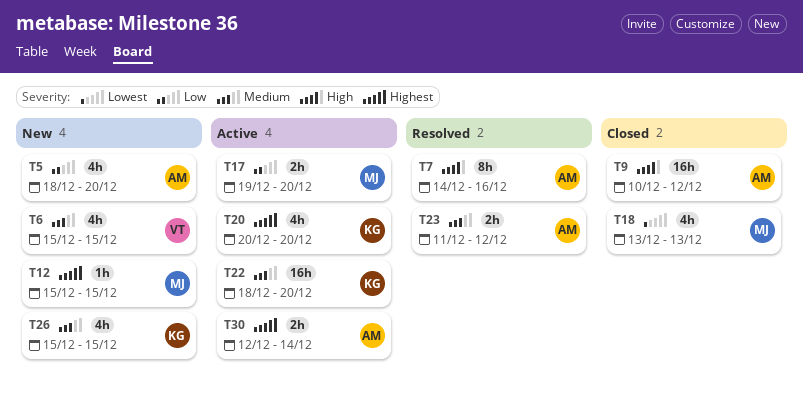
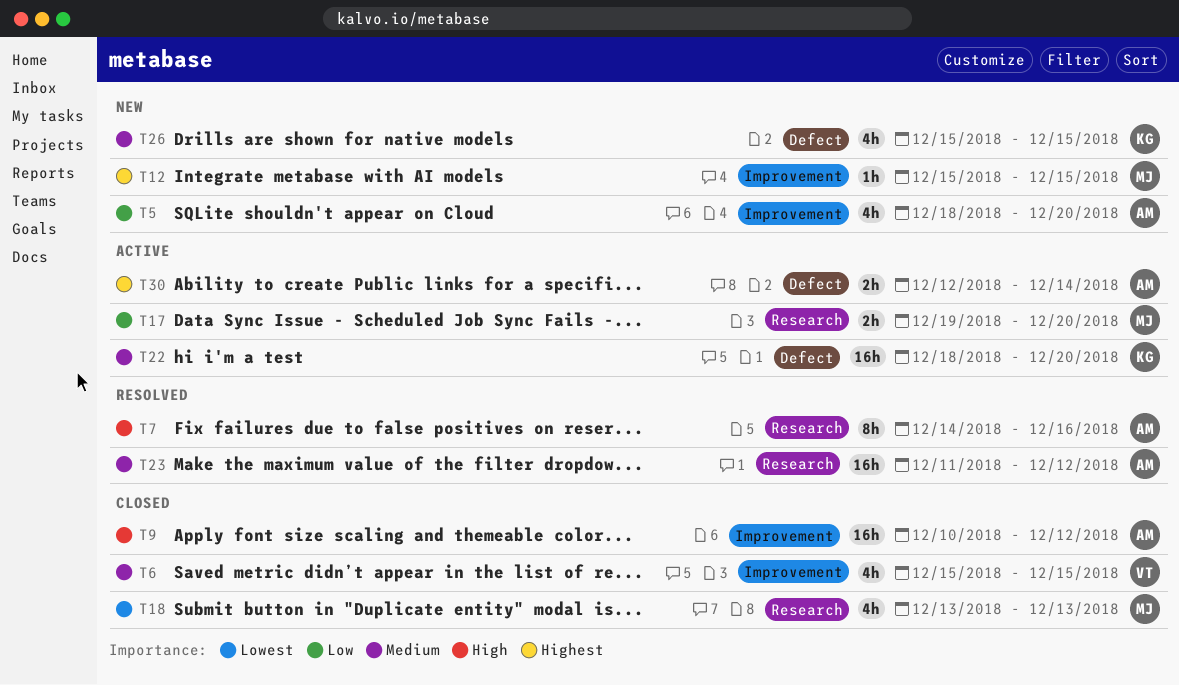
T6, status: New -> Closed
T20: present -> none
T23, estimate: 2h -> 16h

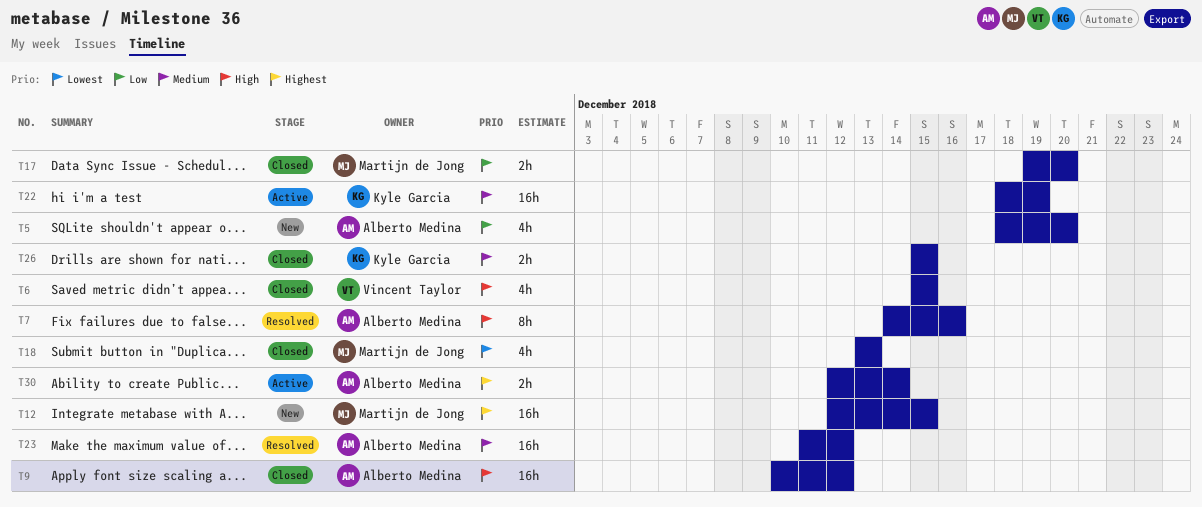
T6, priority: Medium -> High
T12, estimate: 1h -> 16h
T12, start: Dec 15 -> Dec 12
T17, status: Active -> Closed
T22, due: Dec 20 -> Dec 19
T26, status: New -> Closed
T26, estimate: 4h -> 2h

